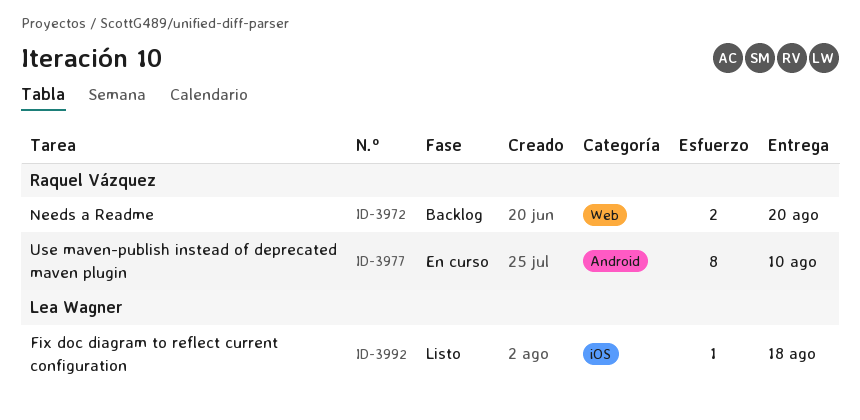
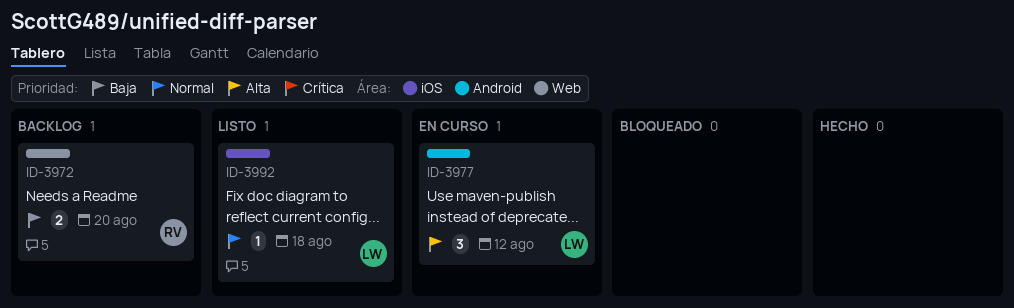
ID-3977, owner: Raquel Vázquez -> Lea Wagner
ID-3977, estimate: 8 -> 3
ID-3977, due: Aug 10 -> Aug 12

